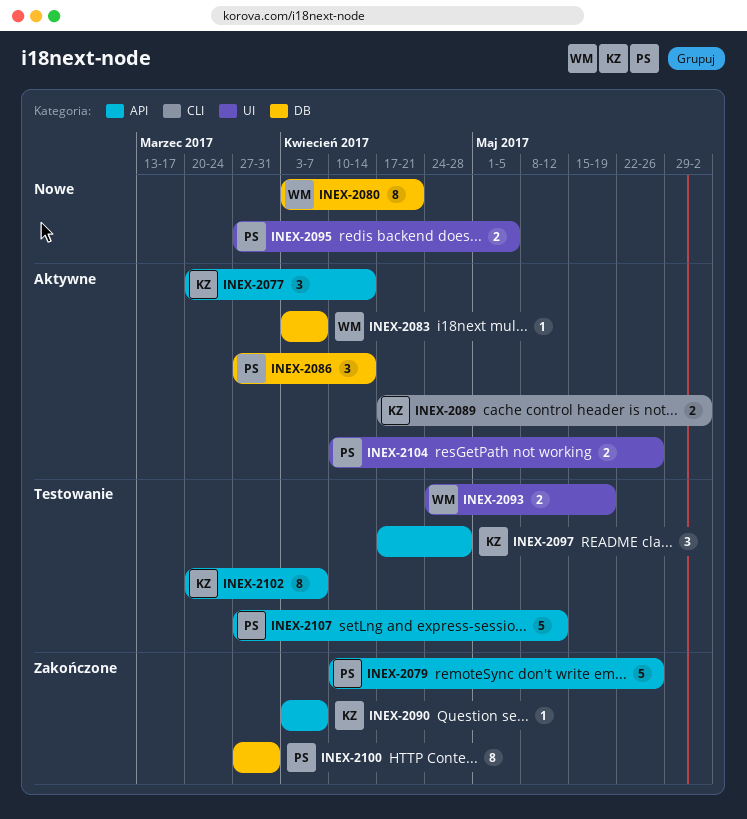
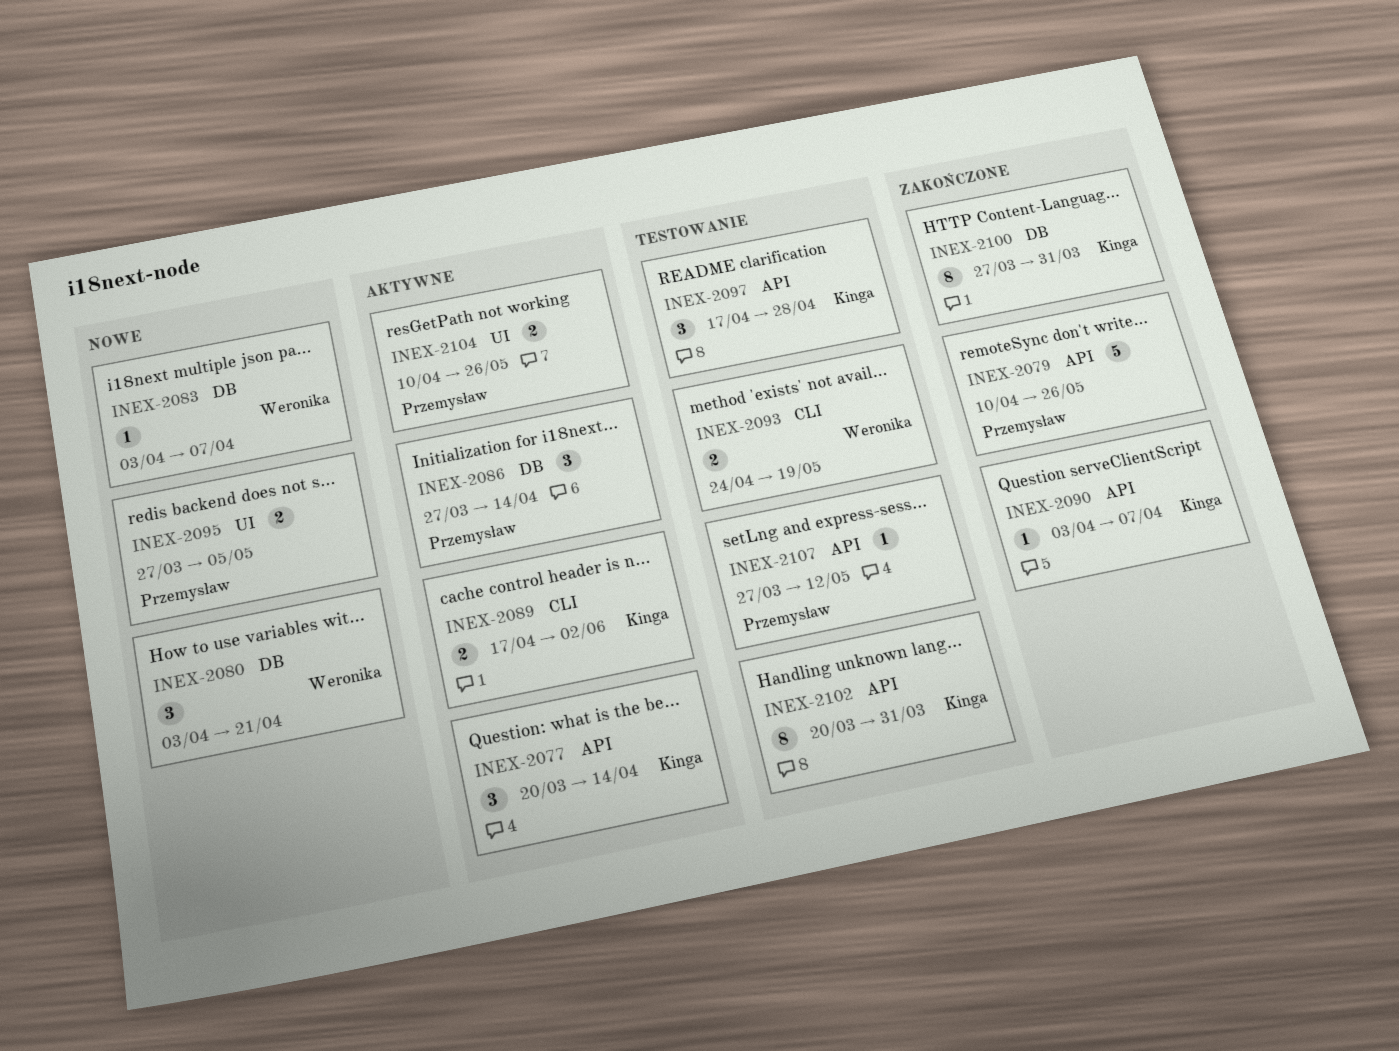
INEX-2080, estimate: 8 -> 3
INEX-2083, status: Aktywne -> Nowe
INEX-2093, label: UI -> CLI
INEX-2100, owner: Przemysław -> Kinga
INEX-2102, due: Apr 7 -> Mar 31
INEX-2107, estimate: 5 -> 1

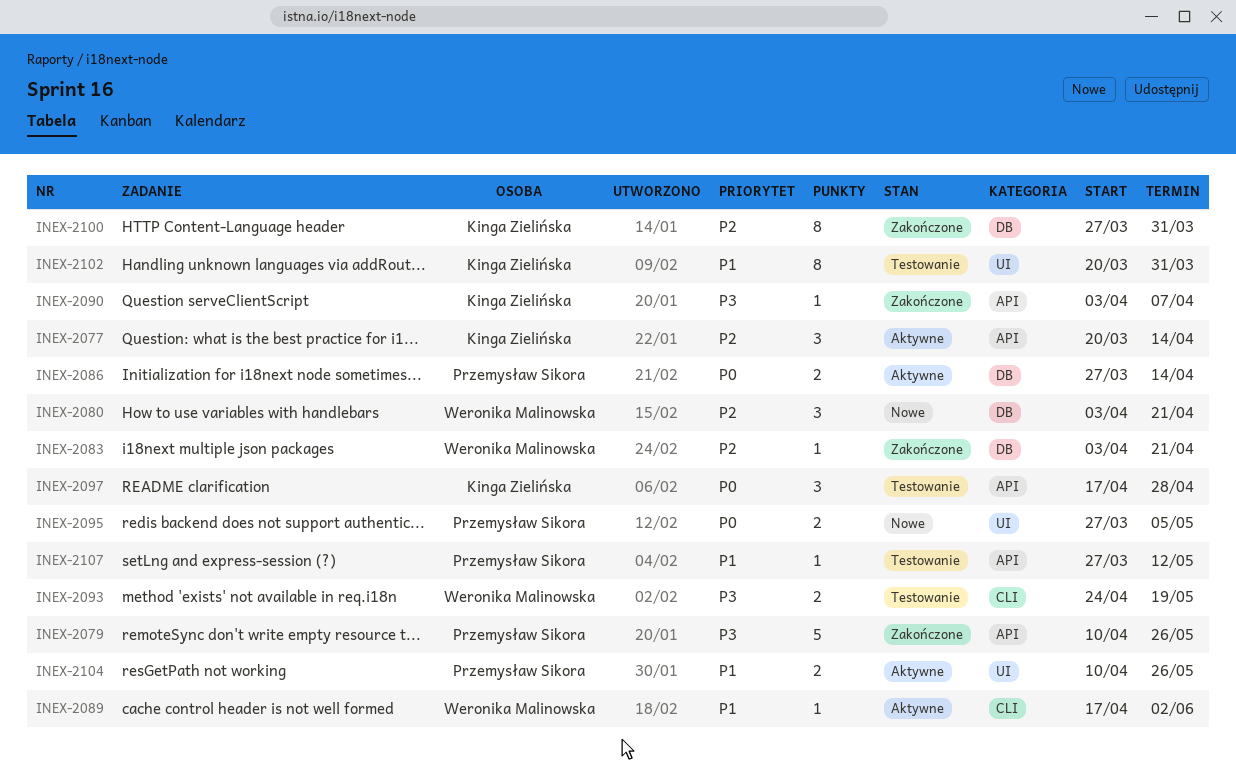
INEX-2083, status: Nowe -> Zakończone
INEX-2083, due: Apr 7 -> Apr 21
INEX-2086, estimate: 3 -> 2
INEX-2089, owner: Kinga Zielińska -> Weronika Malinowska
INEX-2089, estimate: 2 -> 1
INEX-2102, label: API -> UI

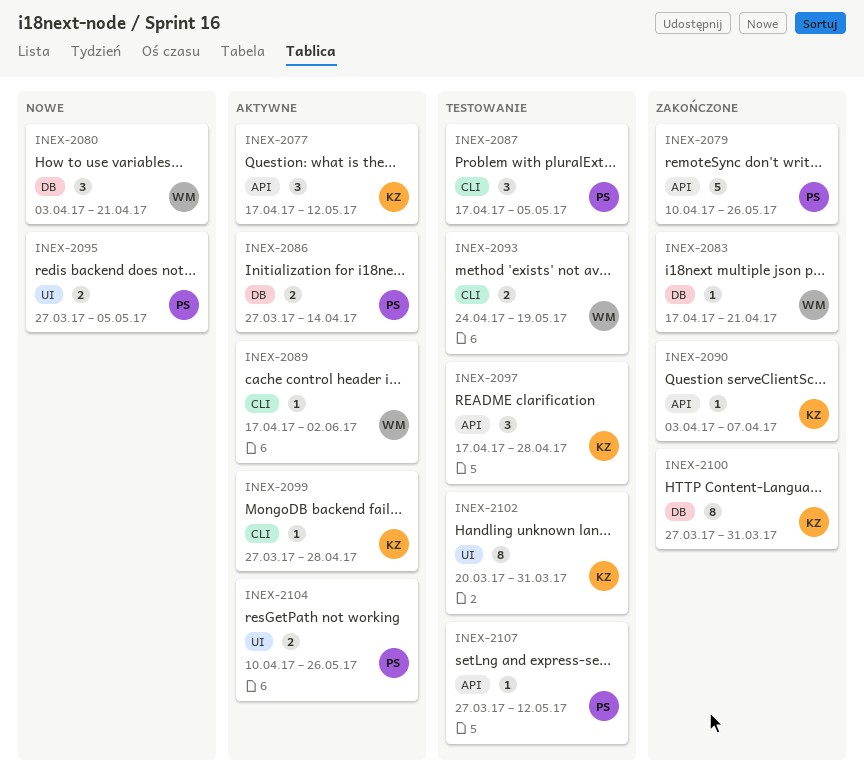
INEX-2077, start: Mar 20 -> Apr 17
INEX-2077, due: Apr 14 -> May 12
INEX-2083, start: Apr 3 -> Apr 17
INEX-2087: none -> present
INEX-2099: none -> present

